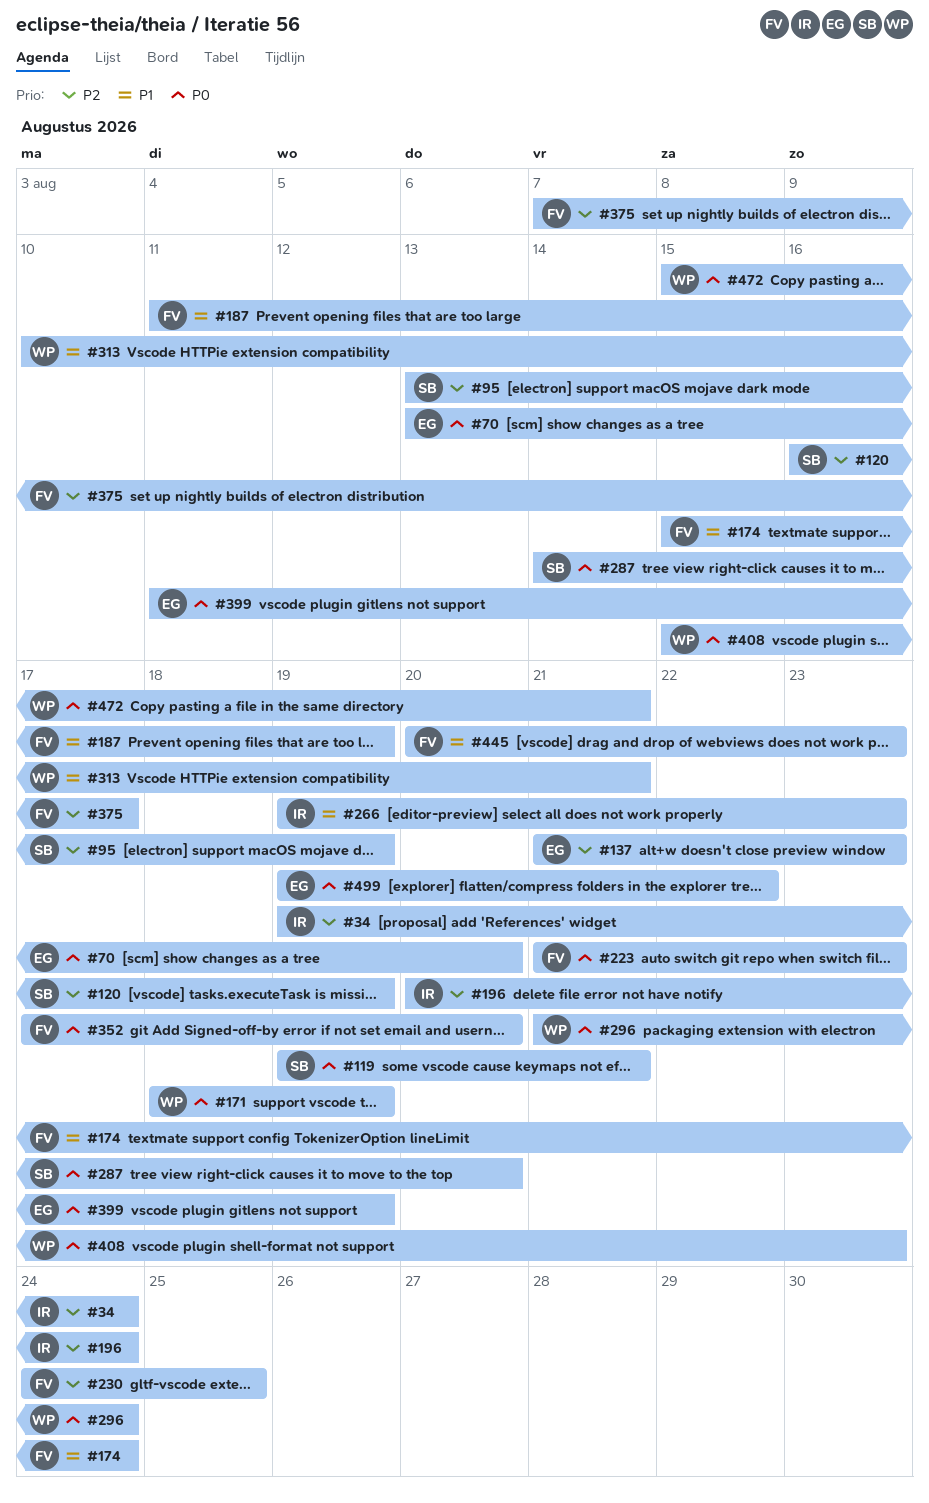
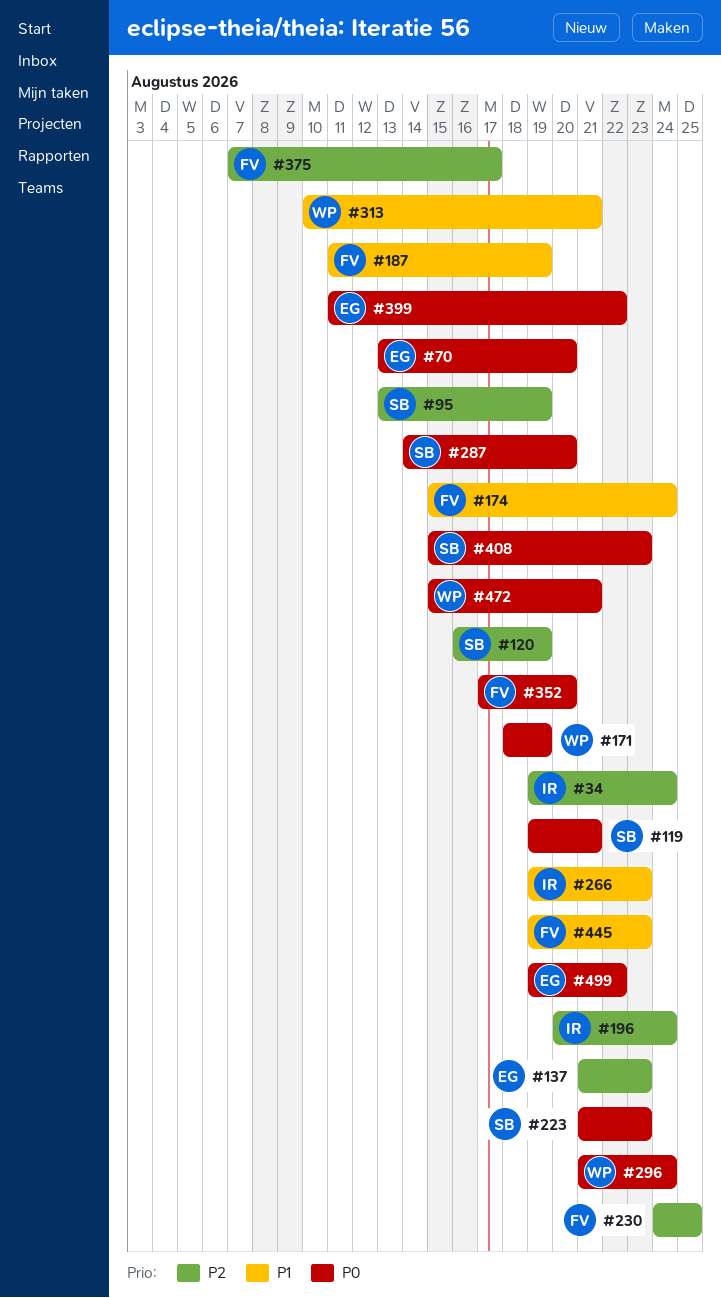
#223, owner: FV -> SB
#399, due: Aug 19 -> Aug 22
#408, owner: WP -> SB
#445, start: Aug 20 -> Aug 19

